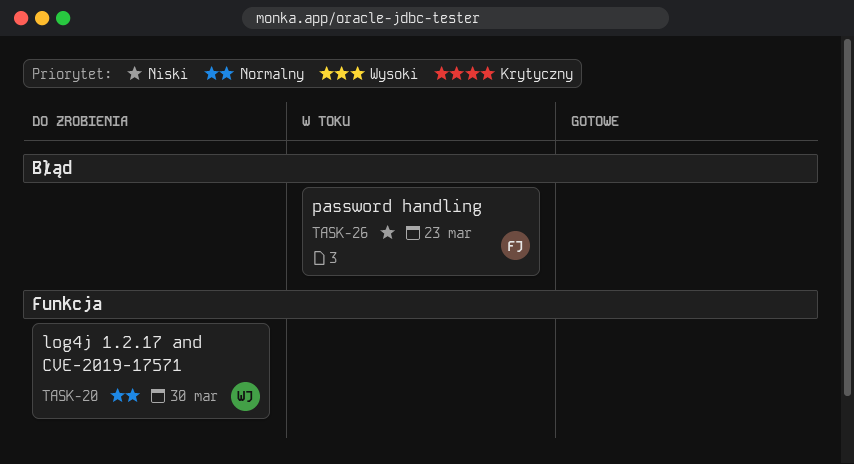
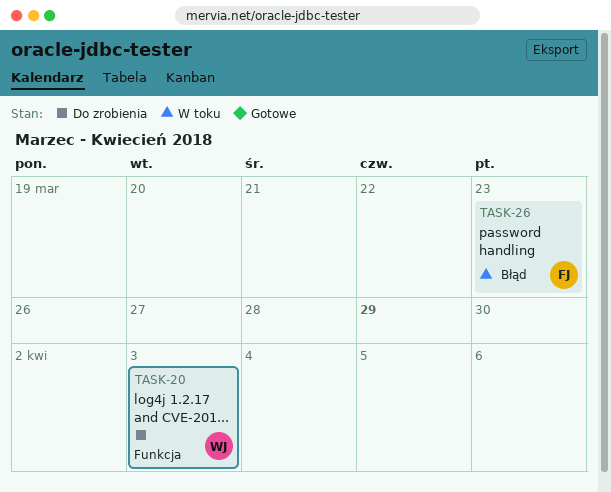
TASK-20, due: Mar 30 -> Apr 3

